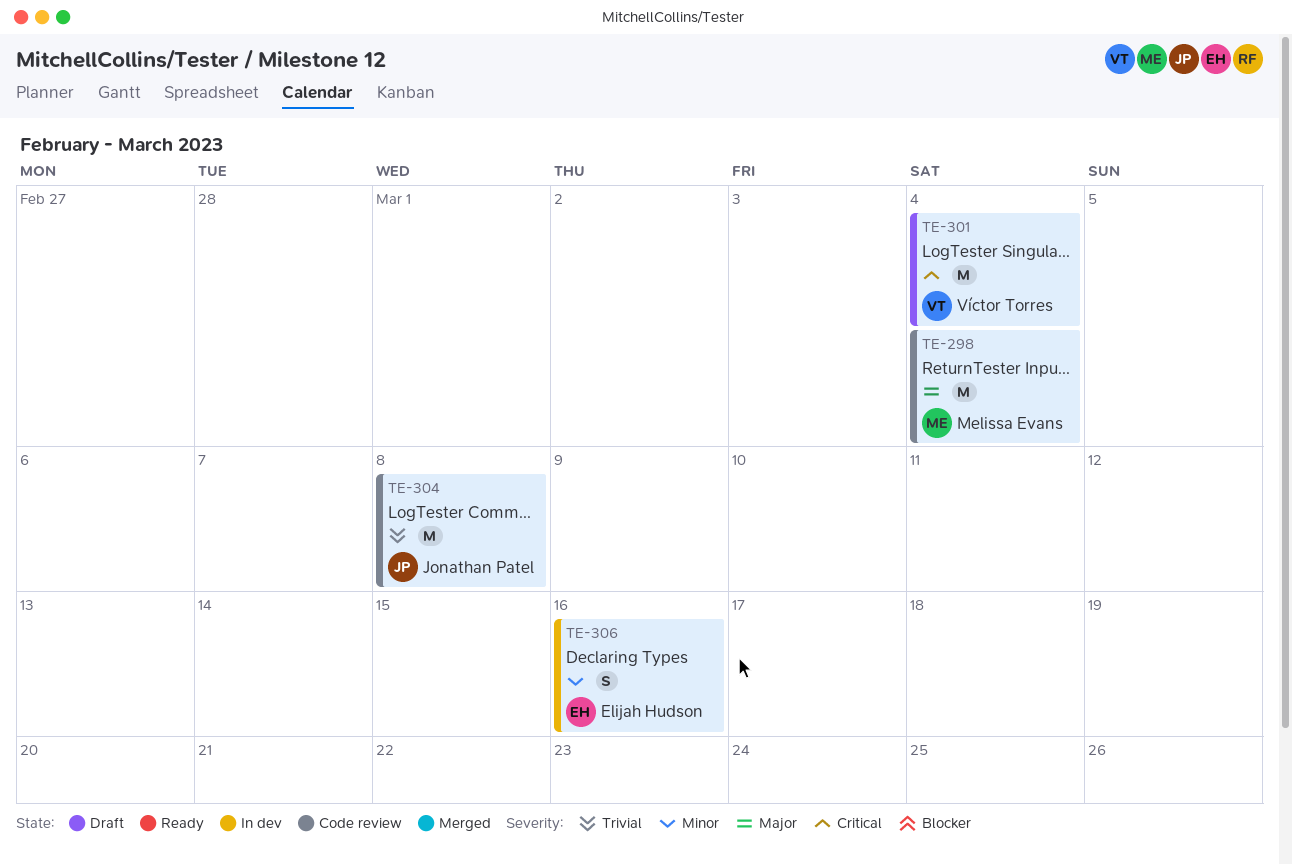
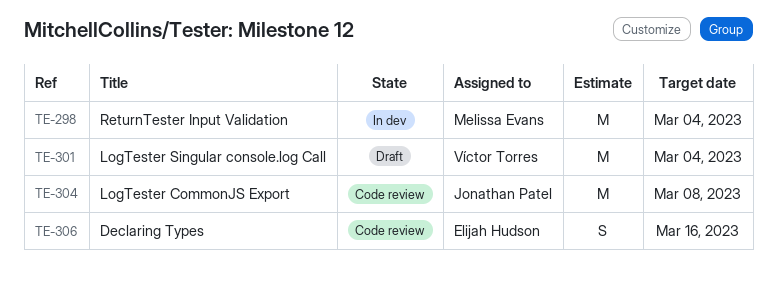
TE-298, status: Code review -> In dev
TE-306, status: In dev -> Code review

